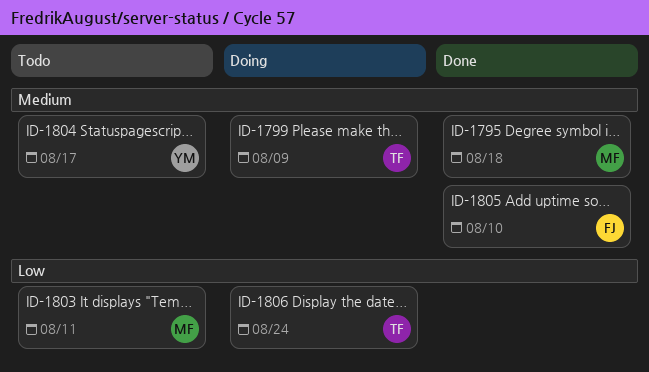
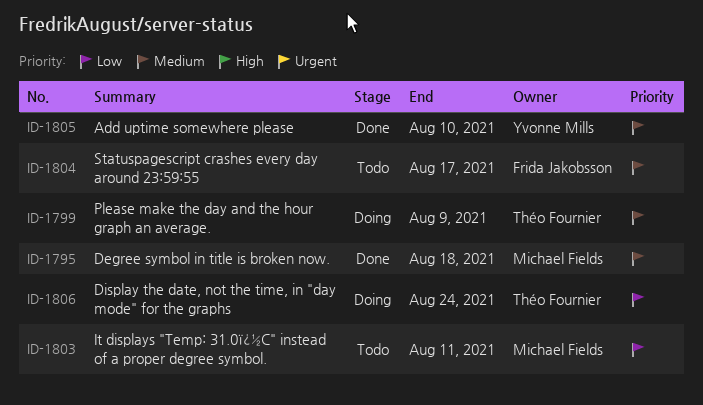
ID-1804, owner: Yvonne Mills -> Frida Jakobsson
ID-1805, owner: Frida Jakobsson -> Yvonne Mills

